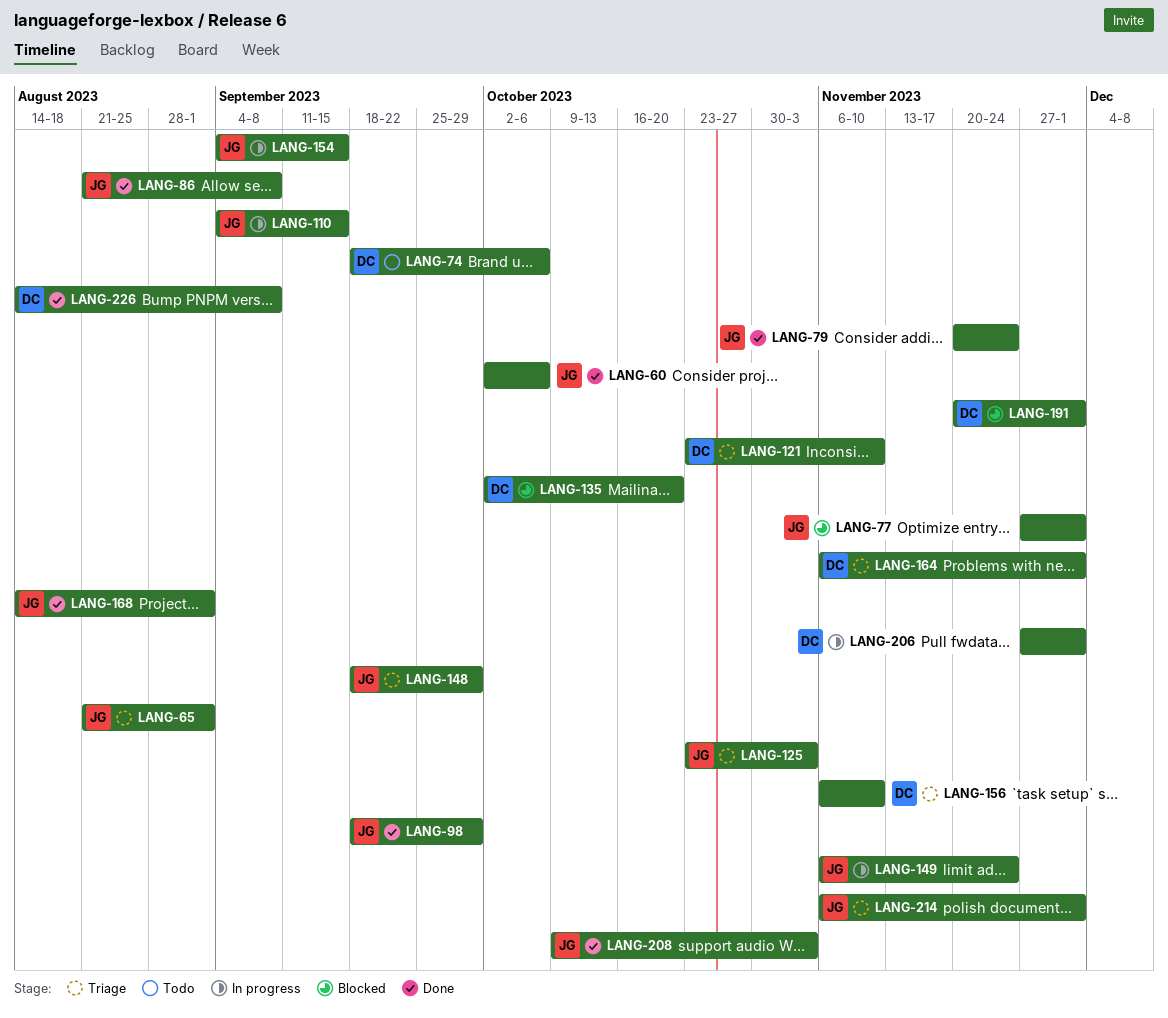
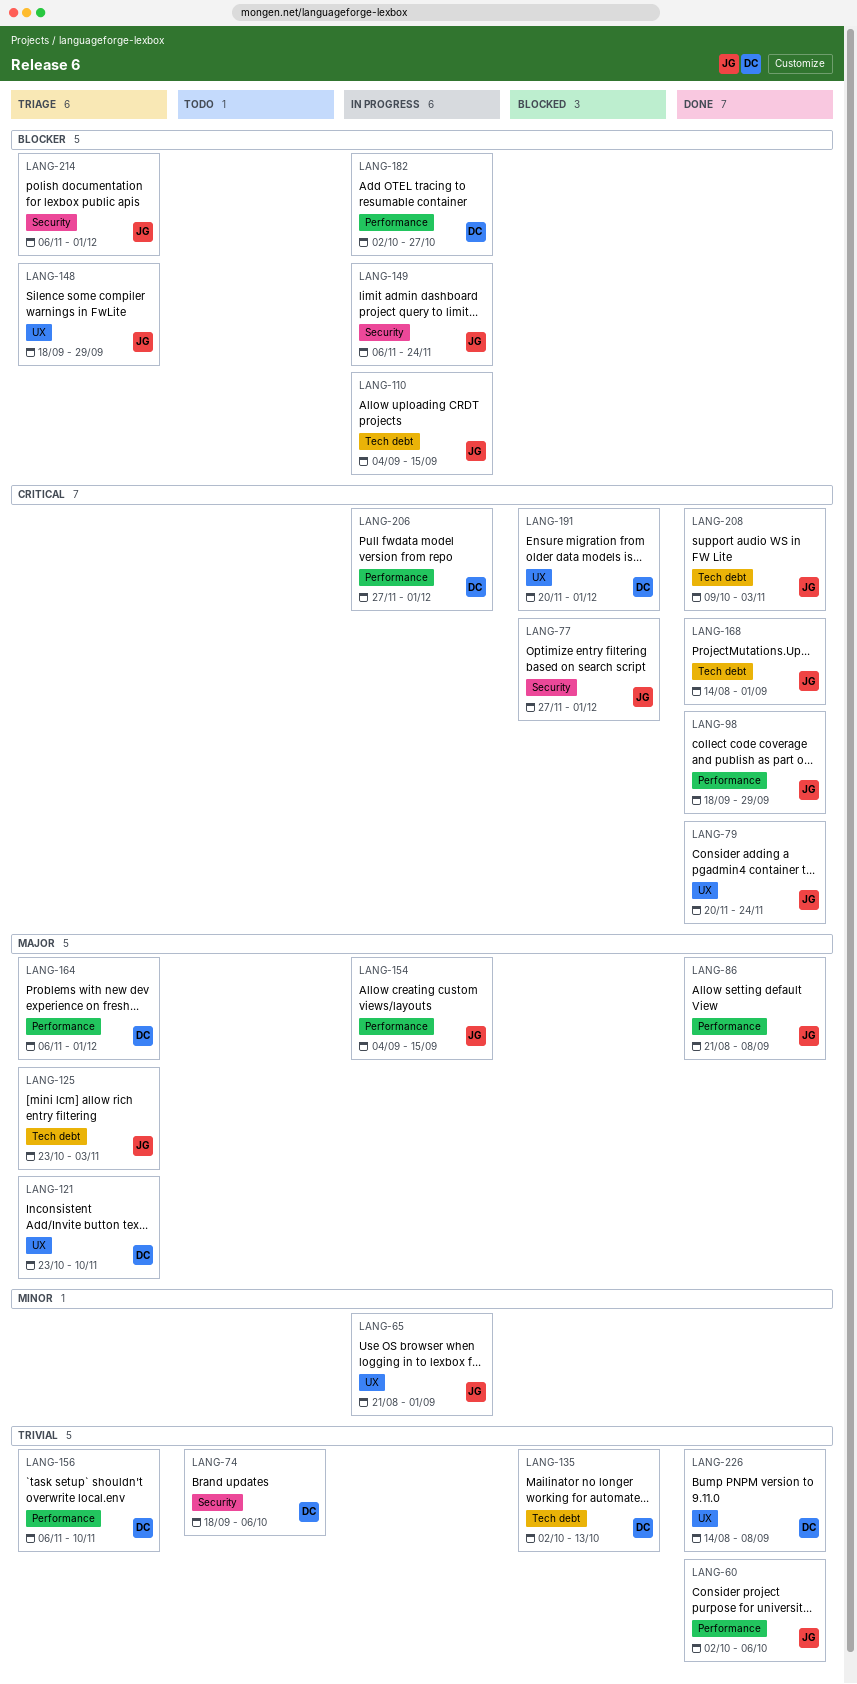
LANG-65, status: Triage -> In progress
LANG-135, due: Oct 20 -> Oct 13
LANG-182: none -> present

